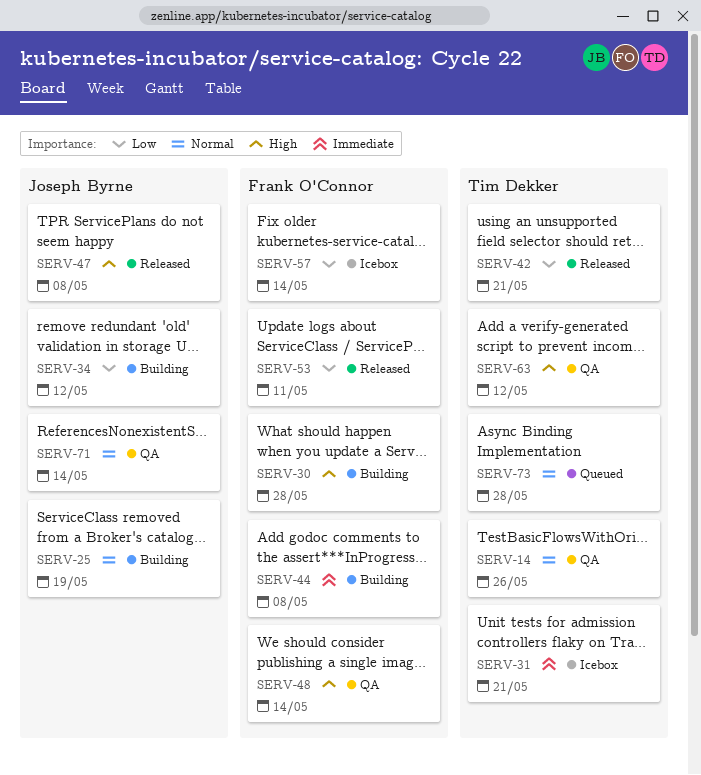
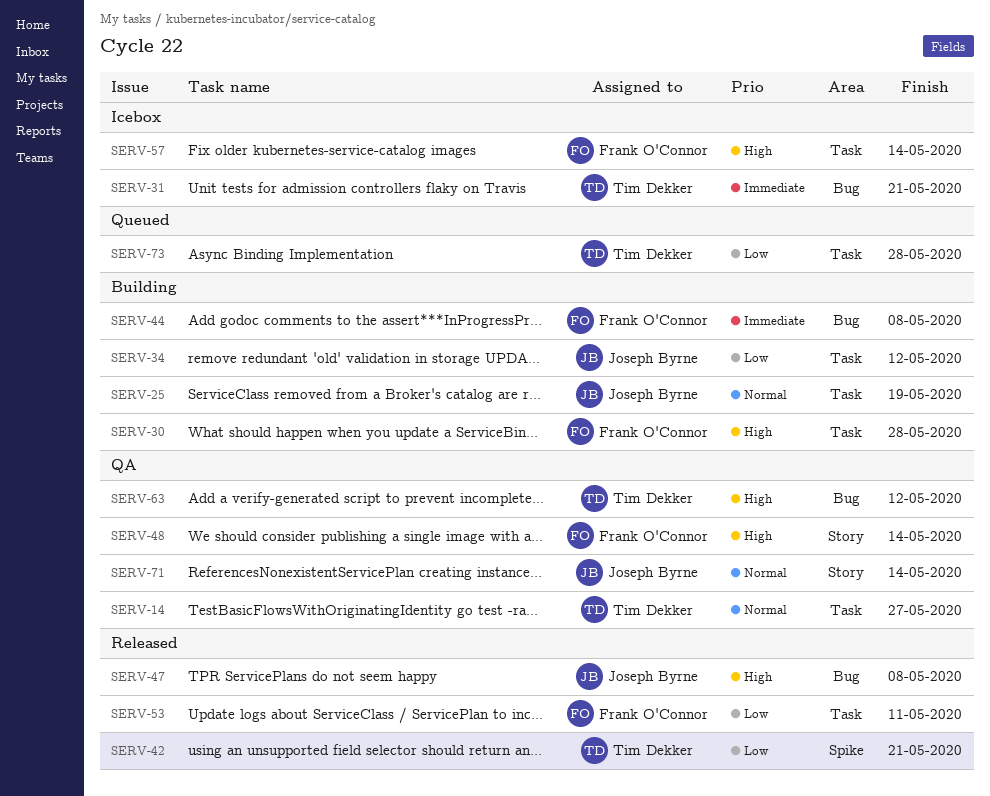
SERV-14, due: May 26 -> May 27
SERV-57, priority: Low -> High
SERV-73, priority: Normal -> Low

